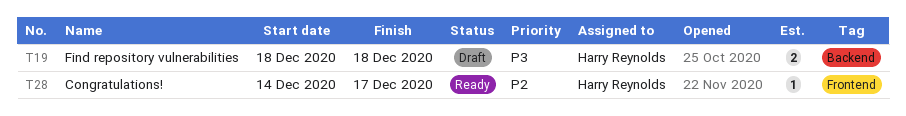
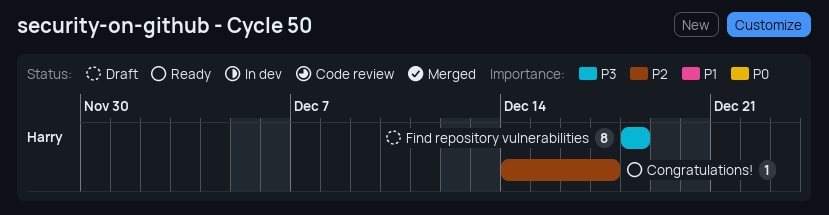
Find repository vulnerabilities, estimate: 2 -> 8

